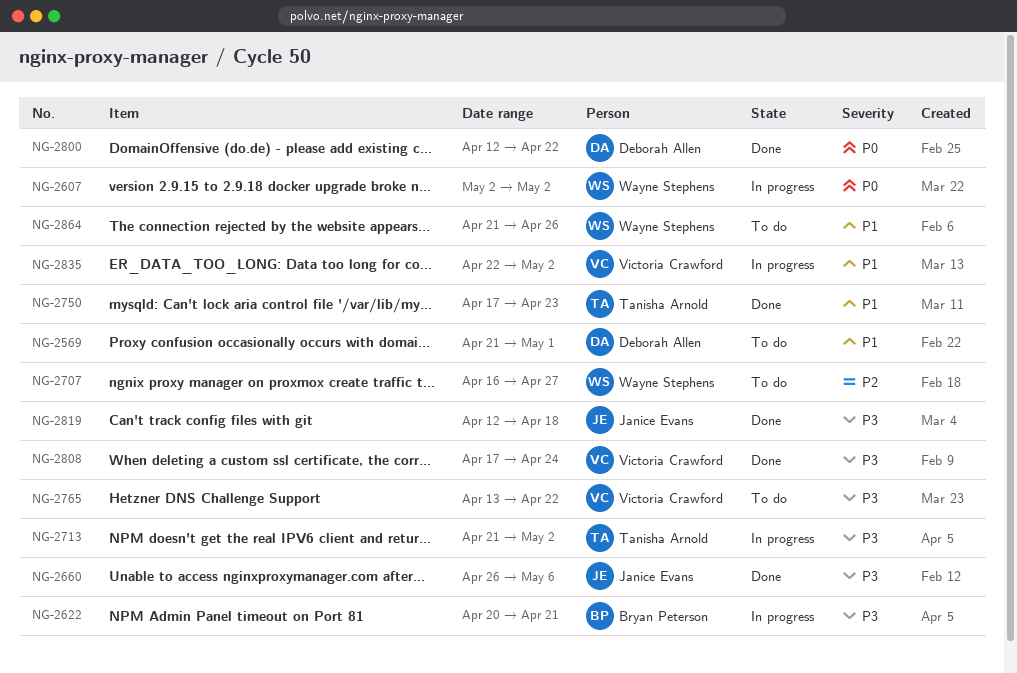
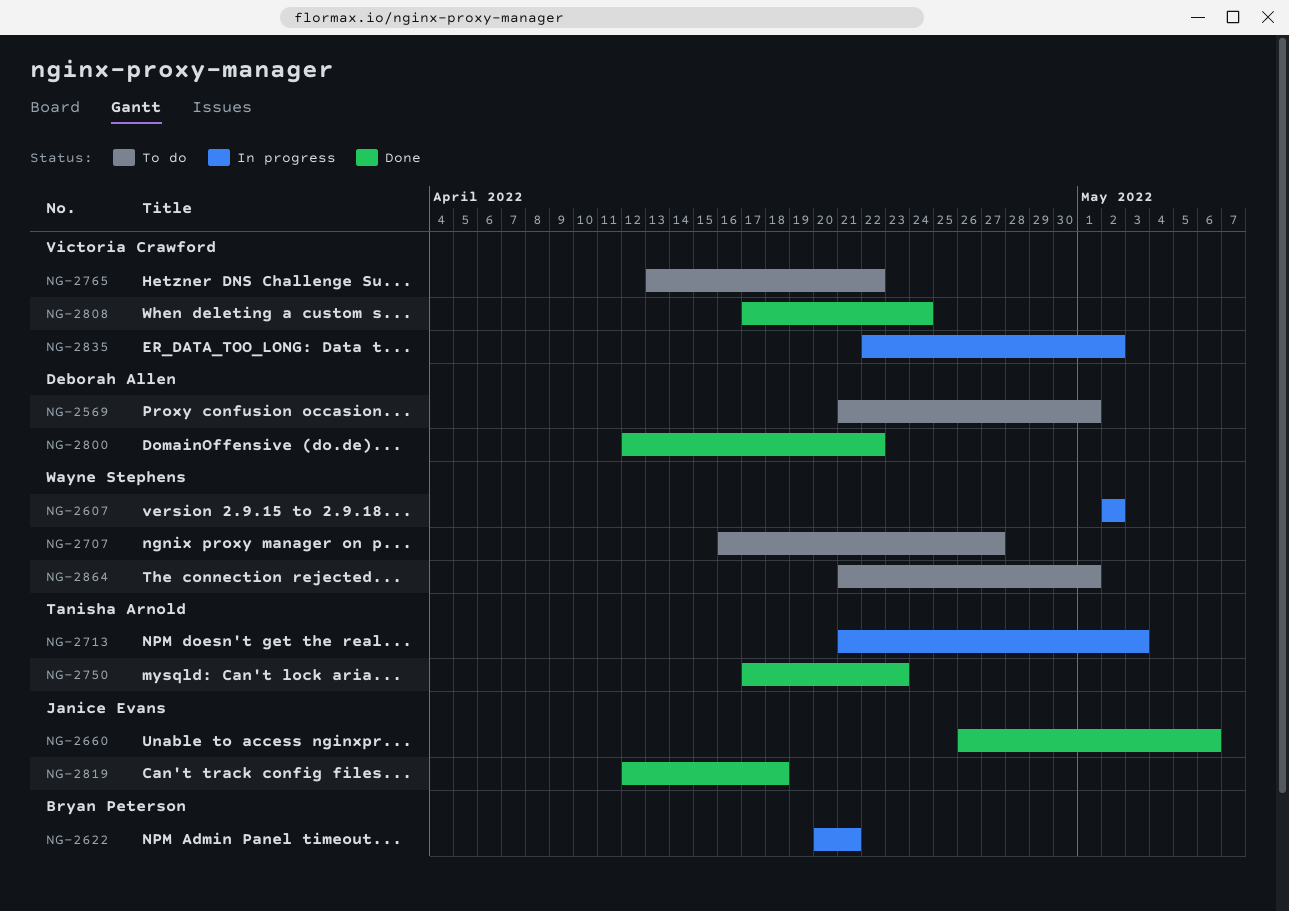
NG-2713, due: May 2 -> May 3
NG-2864, due: Apr 26 -> May 1

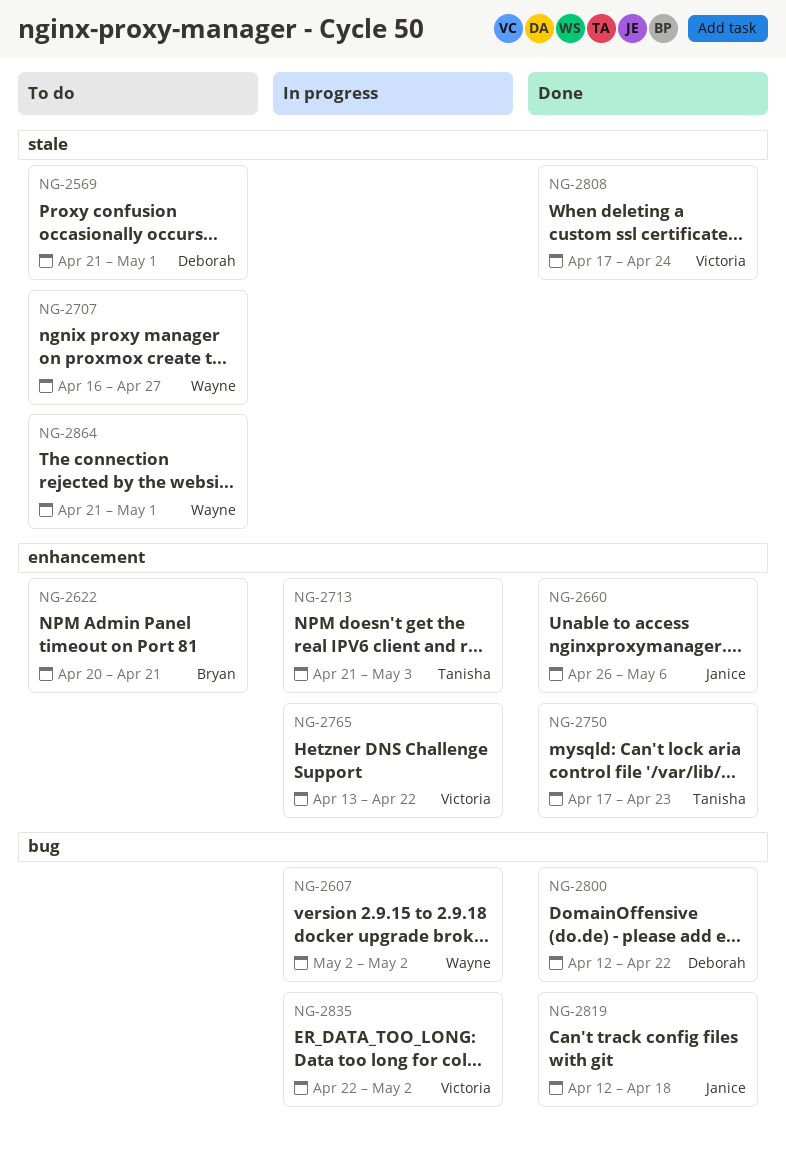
NG-2622, status: In progress -> To do
NG-2765, status: To do -> In progress

